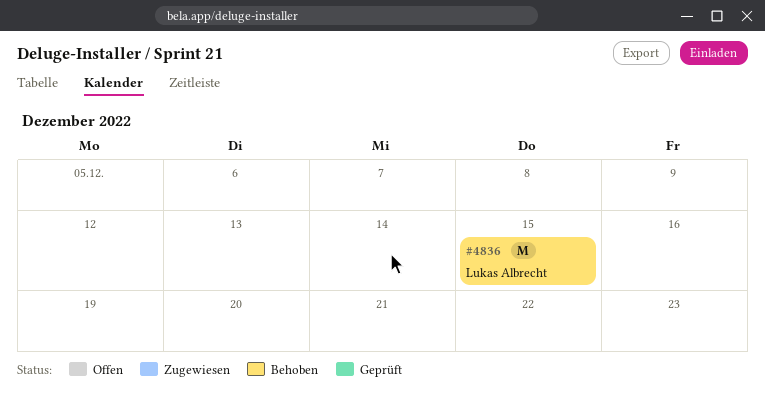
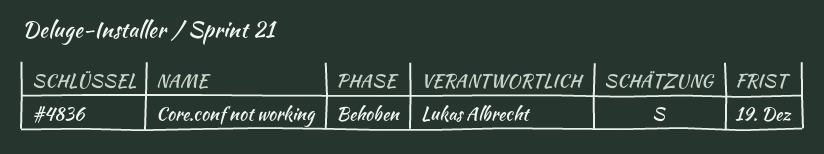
#4836, estimate: M -> S
#4836, due: Dec 15 -> Dec 19

